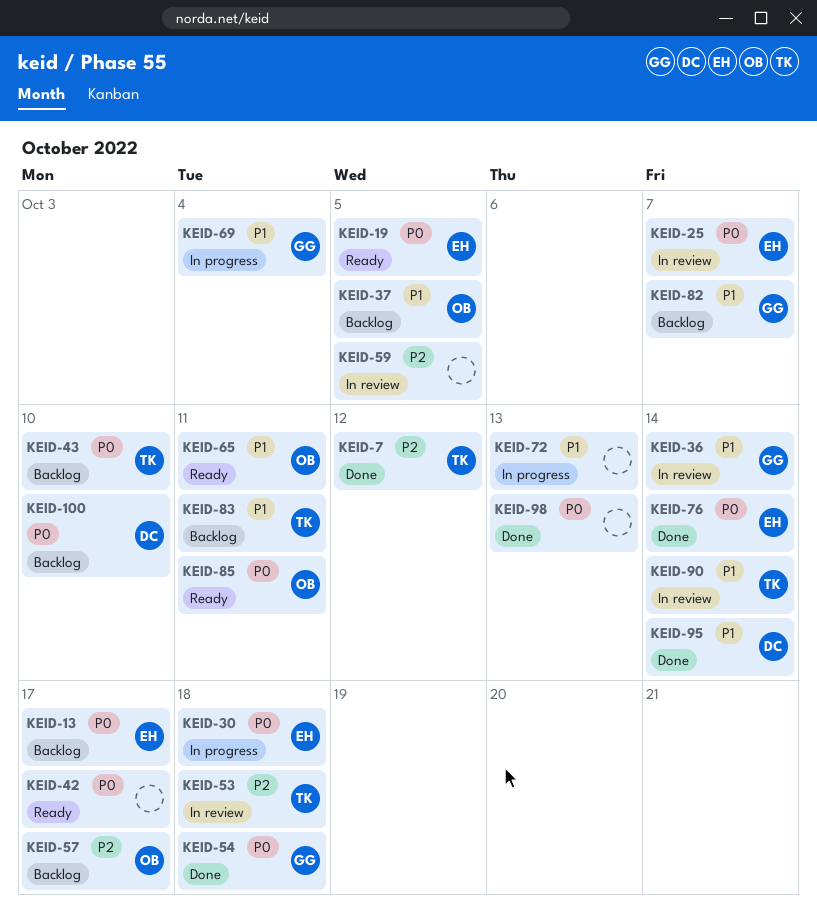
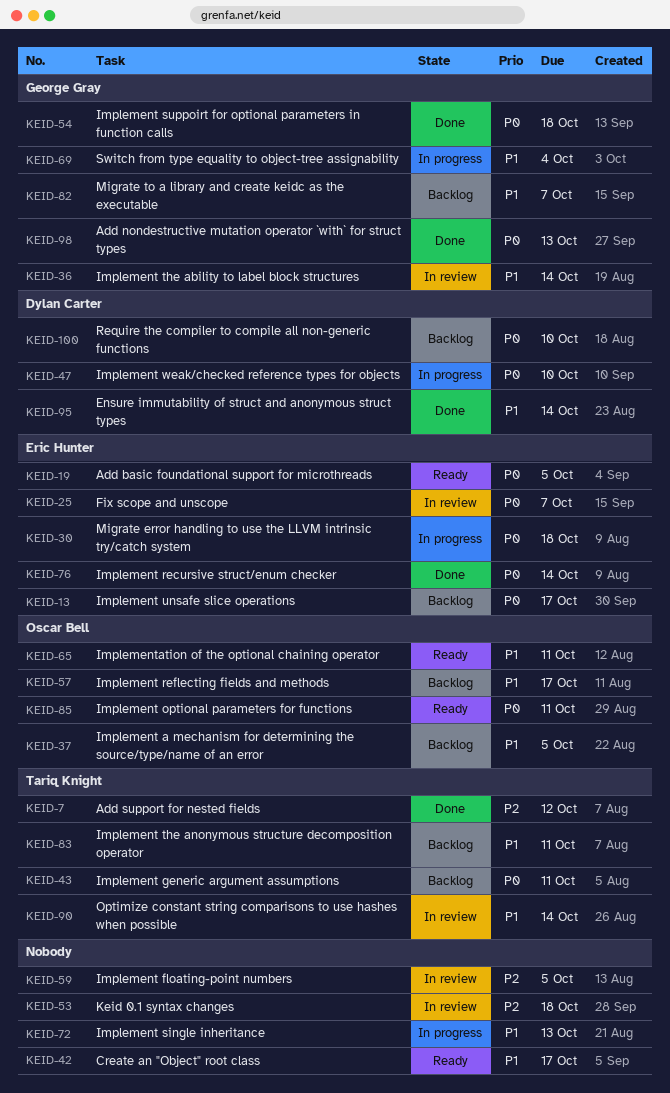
KEID-42, priority: P0 -> P1
KEID-43, due: Oct 10 -> Oct 11
KEID-47: none -> present
KEID-53, owner: Tariq Knight -> none
KEID-57, priority: P2 -> P1
KEID-98, owner: none -> George Gray

